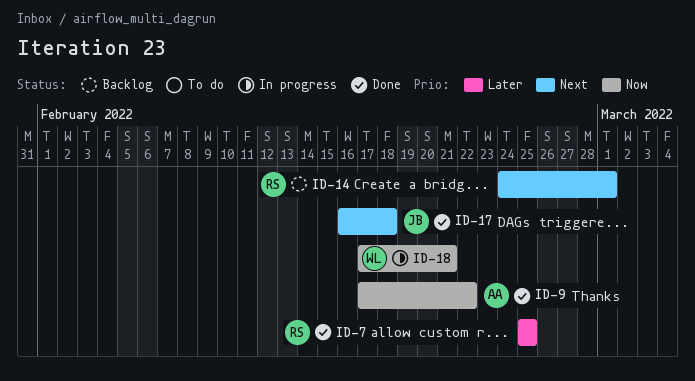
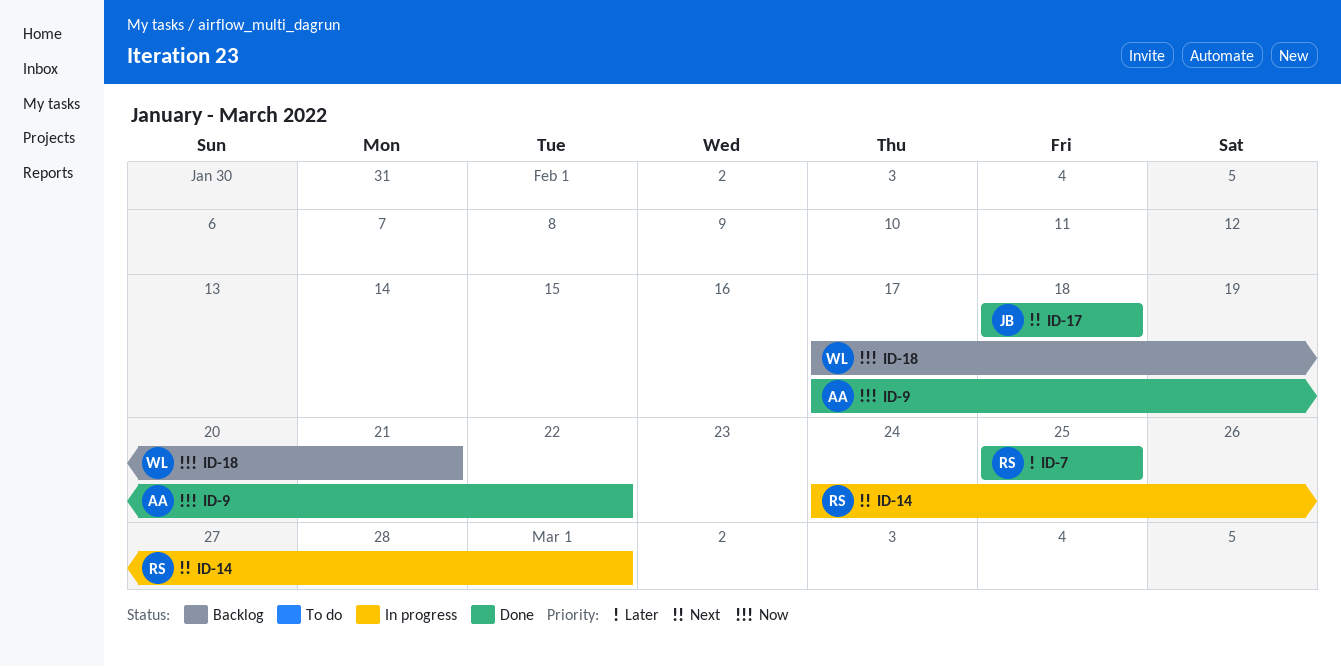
ID-14, status: Backlog -> In progress
ID-17, start: Feb 16 -> Feb 18
ID-18, status: In progress -> Backlog

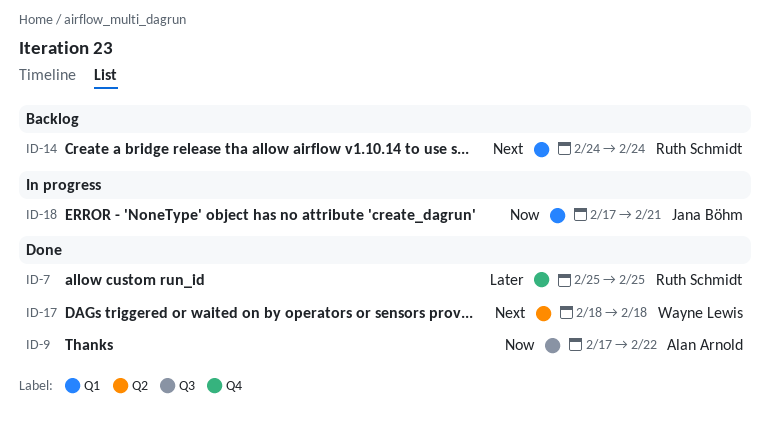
ID-14, status: In progress -> Backlog
ID-14, due: Mar 1 -> Feb 24
ID-17, owner: Jana Böhm -> Wayne Lewis
ID-18, status: Backlog -> In progress
ID-18, owner: Wayne Lewis -> Jana Böhm

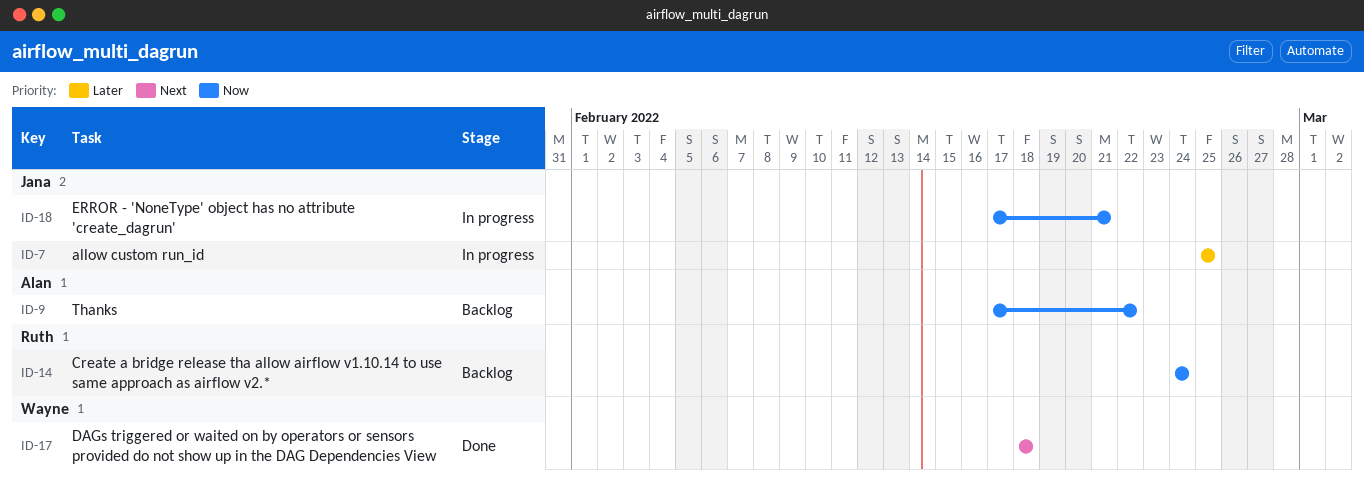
ID-7, status: Done -> In progress
ID-7, owner: Ruth Schmidt -> Jana Böhm
ID-9, status: Done -> Backlog
ID-14, priority: Next -> Now

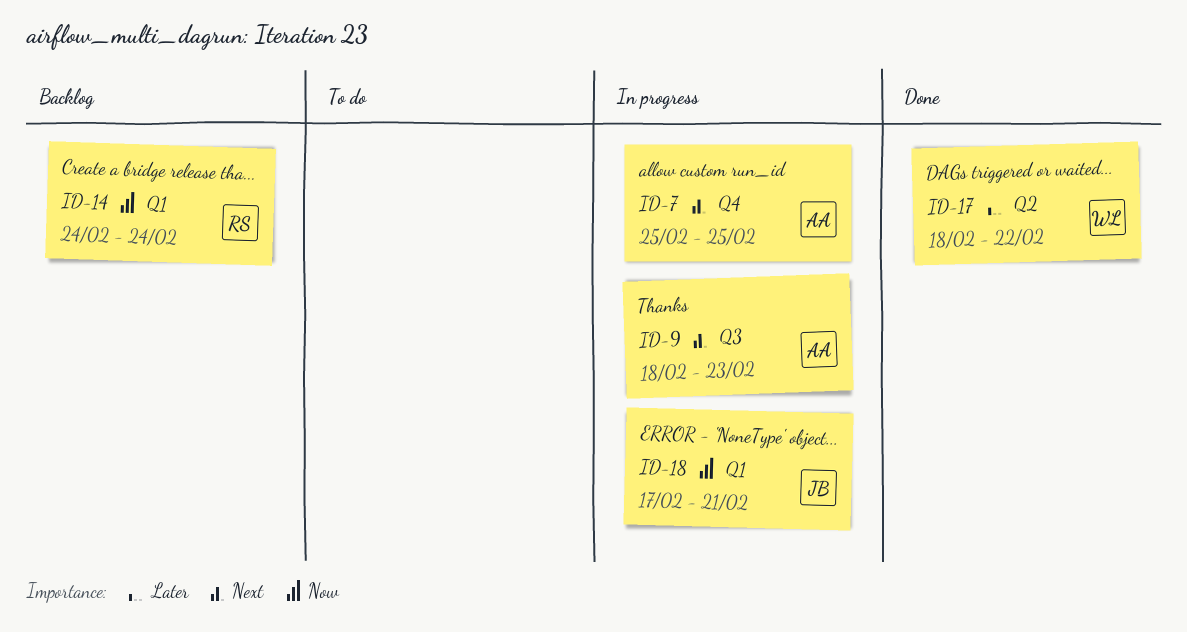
ID-7, owner: Jana -> Alan
ID-7, priority: Later -> Next
ID-9, status: Backlog -> In progress
ID-9, priority: Now -> Next
ID-9, start: Feb 17 -> Feb 18
ID-9, due: Feb 22 -> Feb 23
ID-17, priority: Next -> Later
ID-17, due: Feb 18 -> Feb 22

